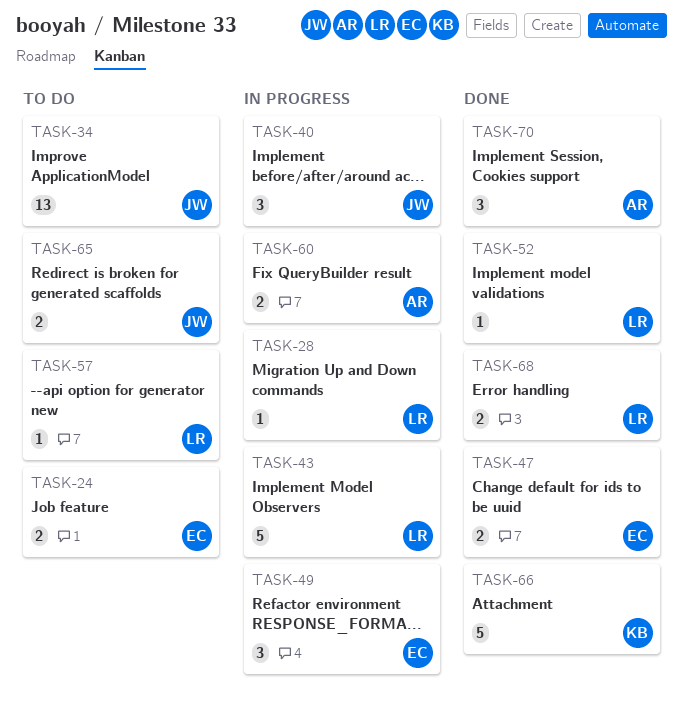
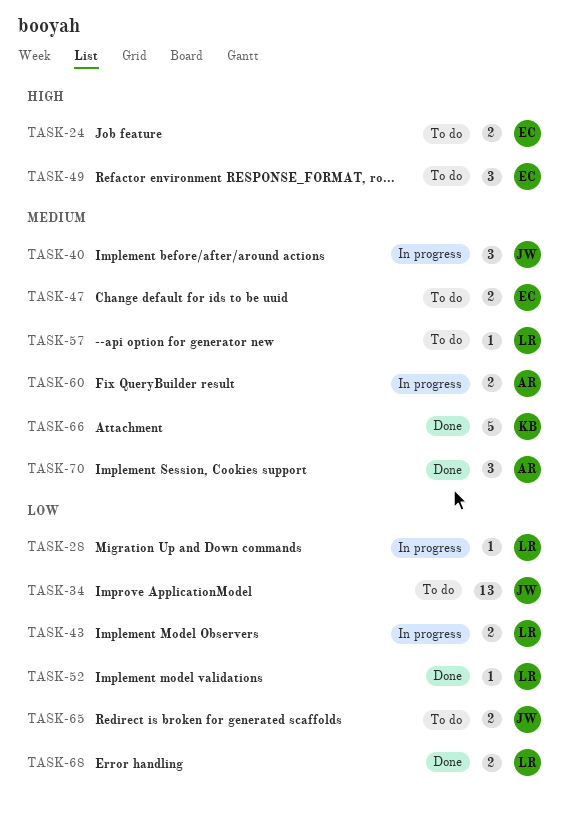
TASK-43, estimate: 5 -> 2
TASK-47, status: Done -> To do
TASK-49, status: In progress -> To do

